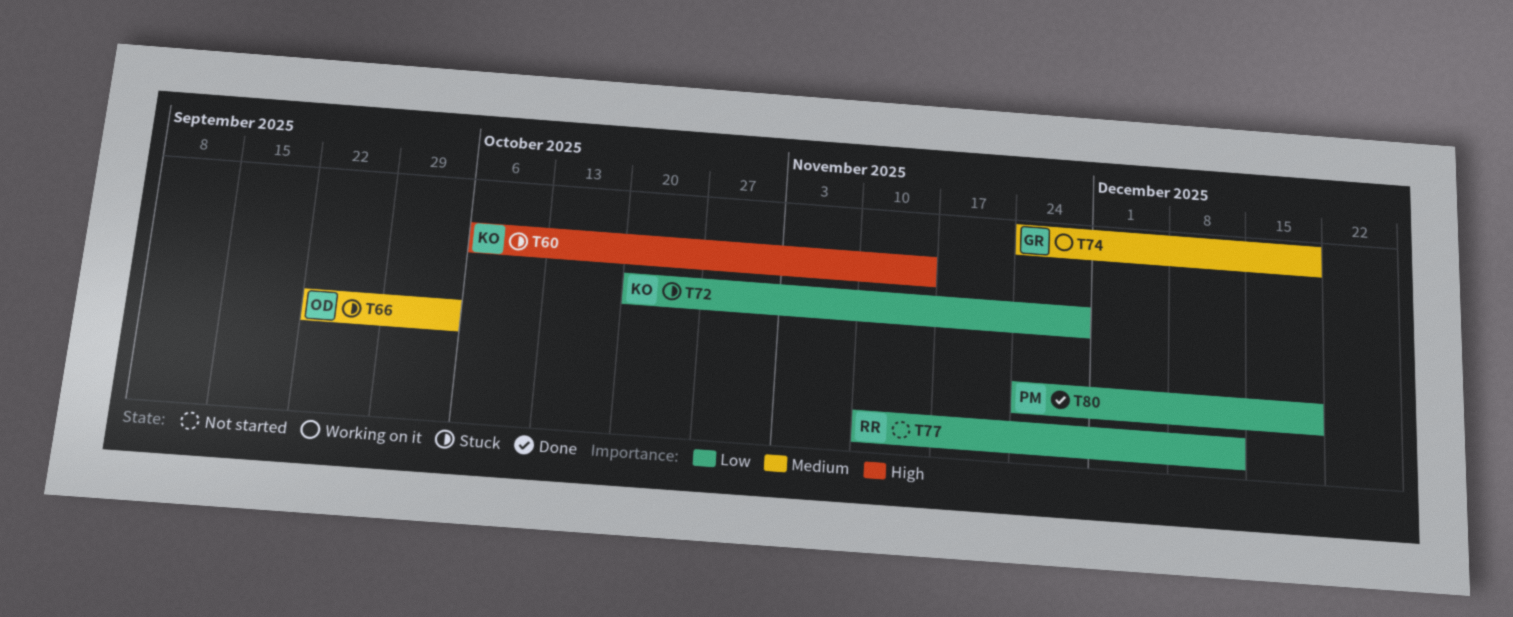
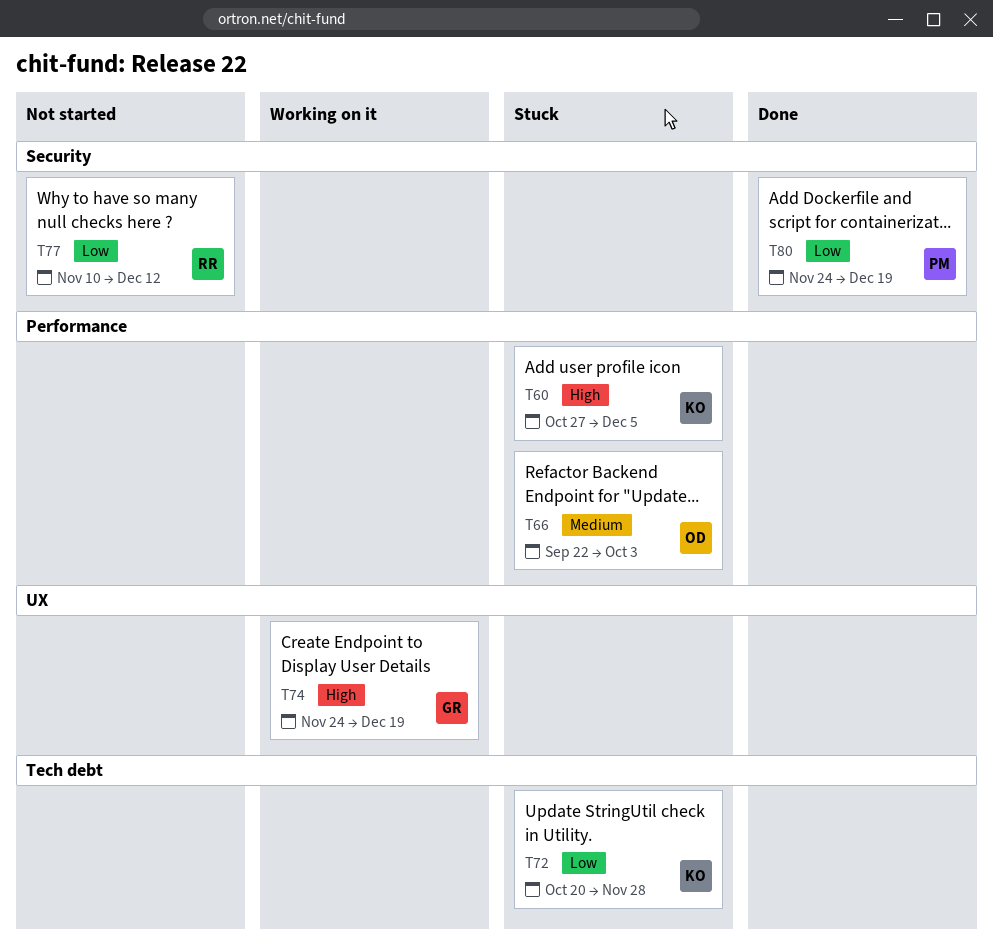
T60, start: Oct 6 -> Oct 27
T60, due: Nov 14 -> Dec 5
T74, priority: Medium -> High

